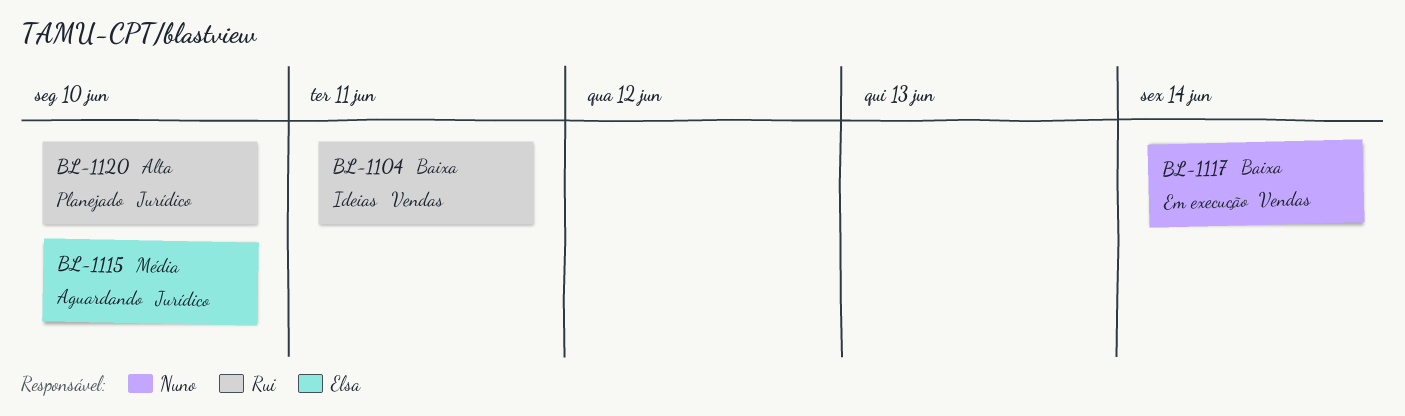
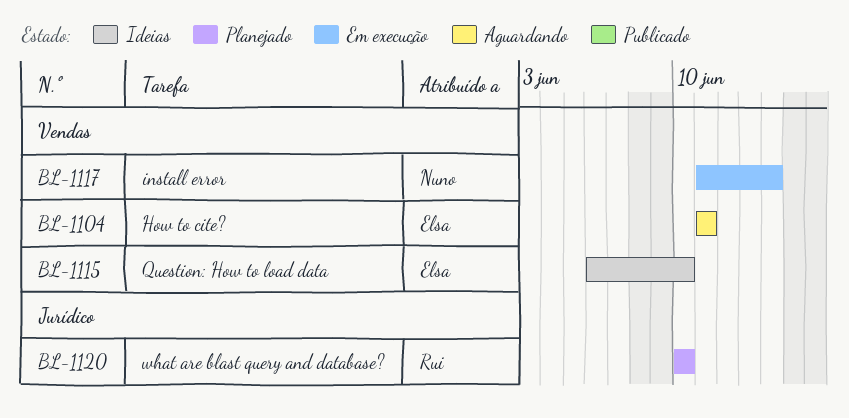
BL-1104, status: Ideias -> Aguardando
BL-1104, owner: Rui -> Elsa
BL-1115, status: Aguardando -> Ideias
BL-1115, label: Jurídico -> Vendas

